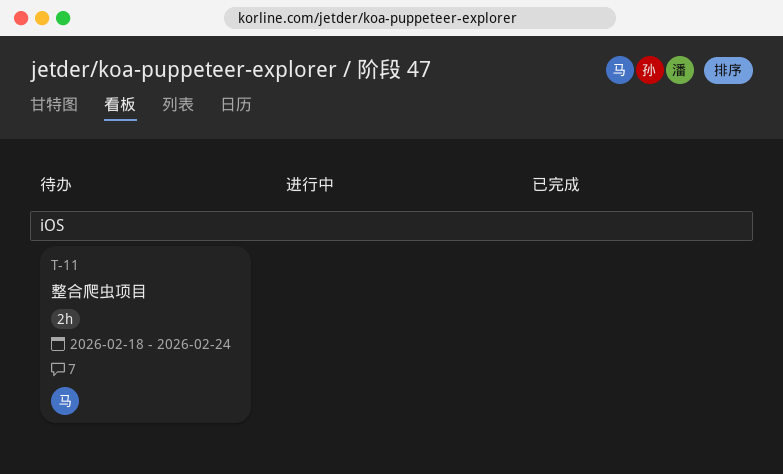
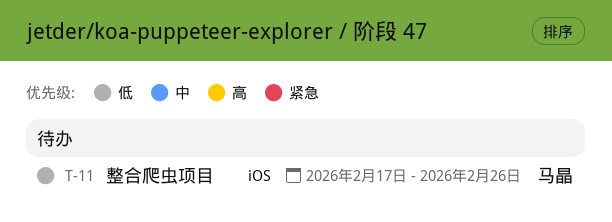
T-11, start: Feb 18 -> Feb 17
T-11, due: Feb 24 -> Feb 26

